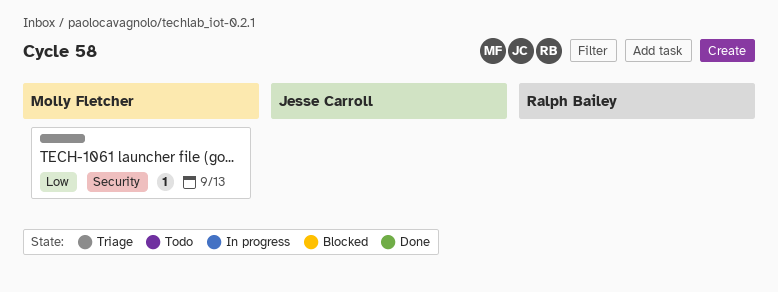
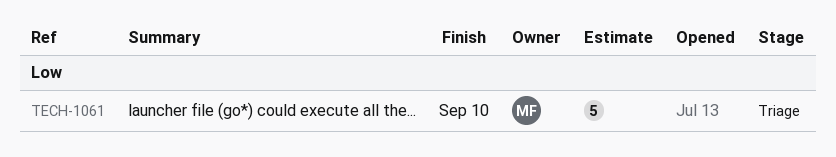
TECH-1061, estimate: 1 -> 5
TECH-1061, due: Sep 13 -> Sep 10

